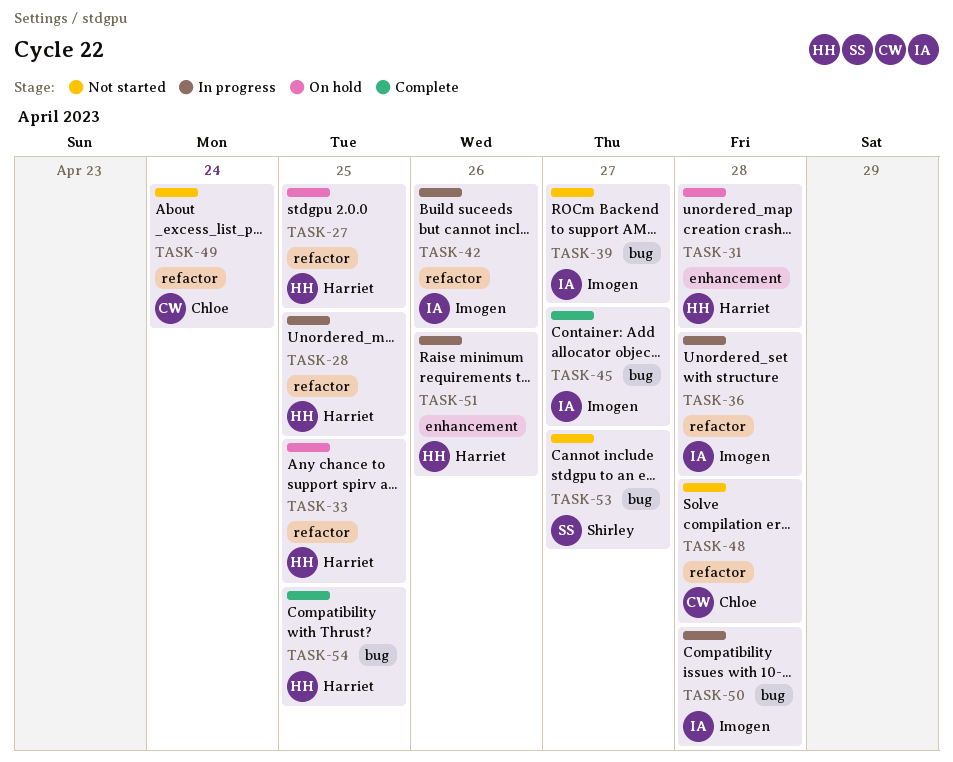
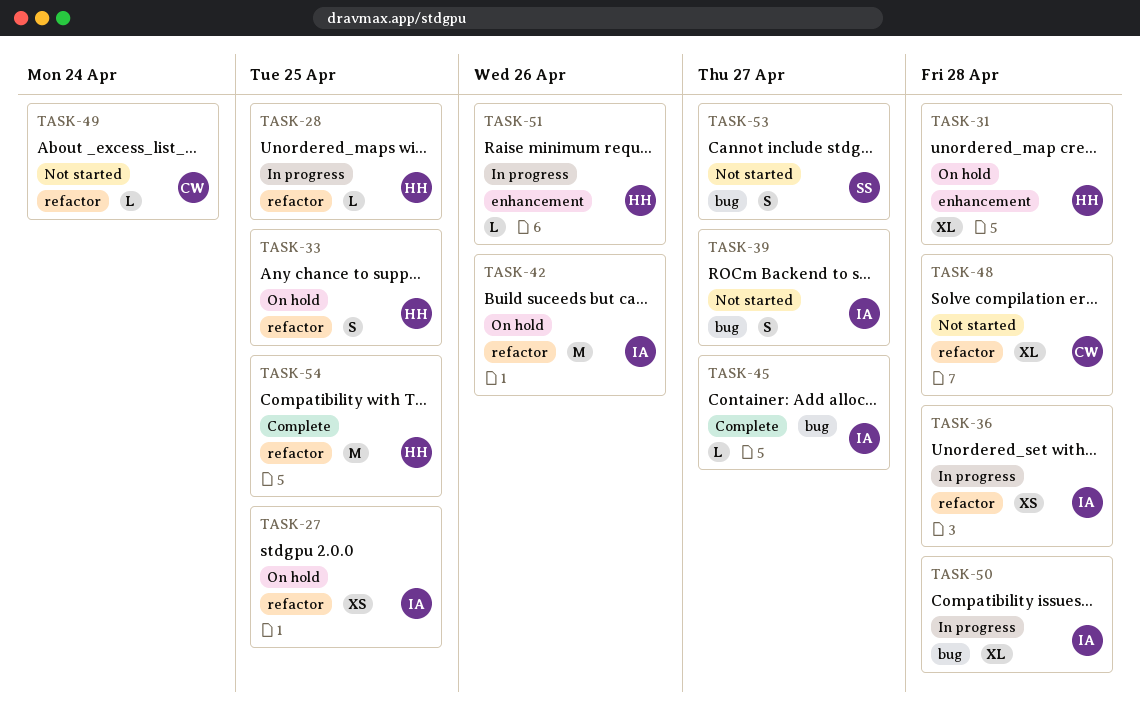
TASK-27, owner: Harriet -> Imogen
TASK-42, status: In progress -> On hold
TASK-54, label: bug -> refactor

